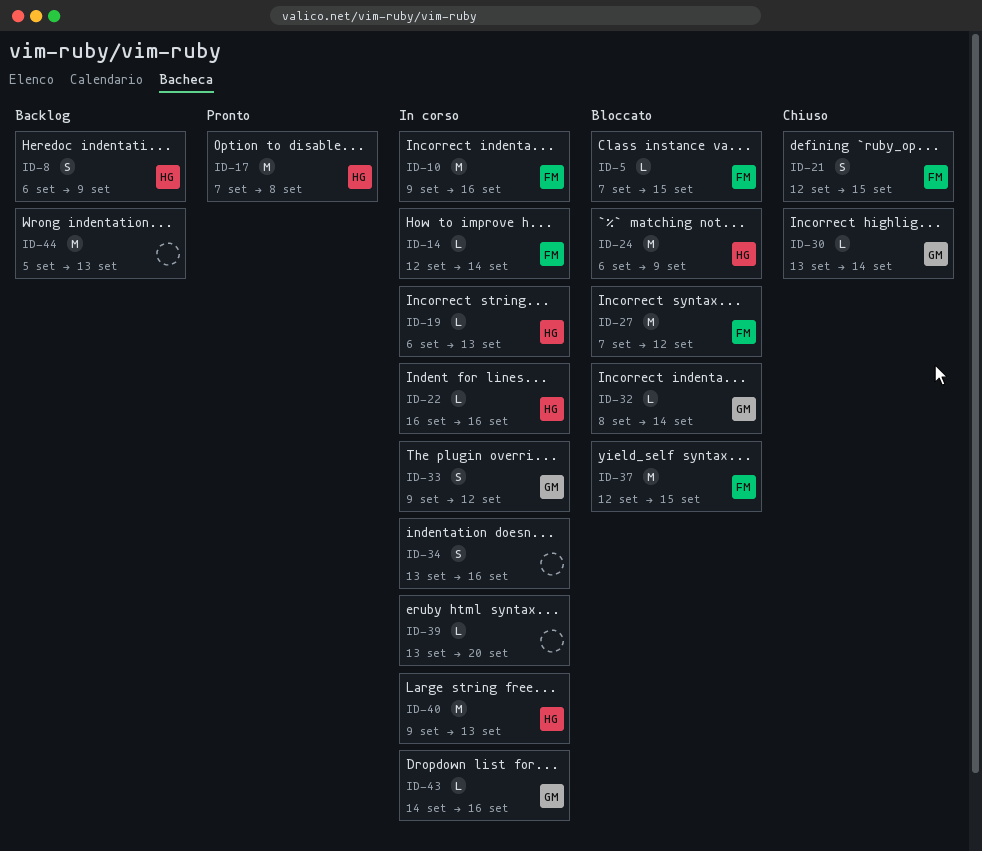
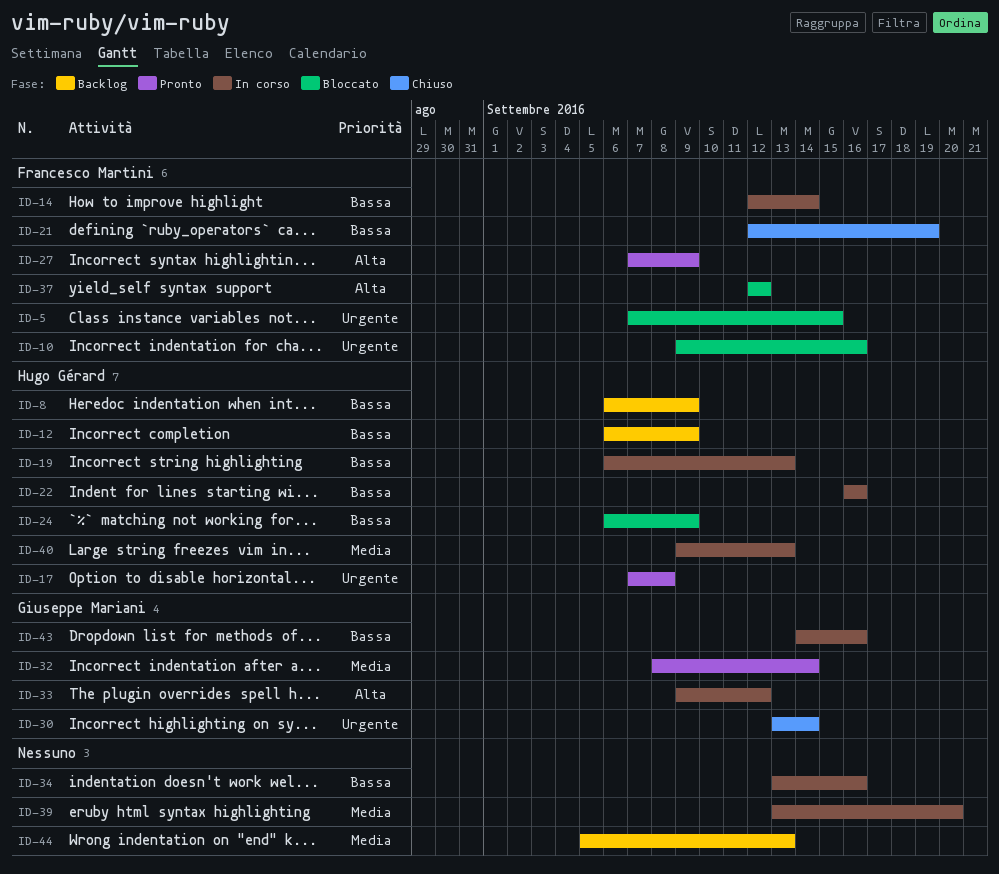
ID-10, status: In corso -> Bloccato
ID-12: none -> present
ID-21, due: Sep 15 -> Sep 19
ID-27, status: Bloccato -> Pronto
ID-27, due: Sep 12 -> Sep 9
ID-32, status: Bloccato -> Pronto
ID-37, due: Sep 15 -> Sep 12

